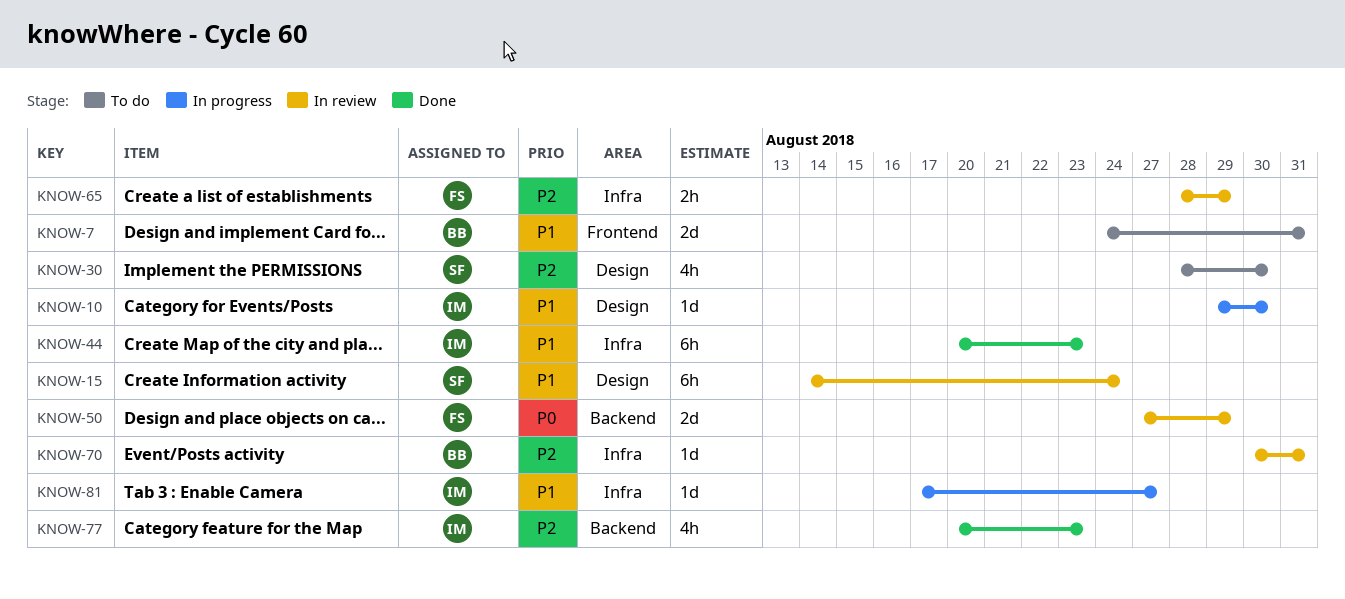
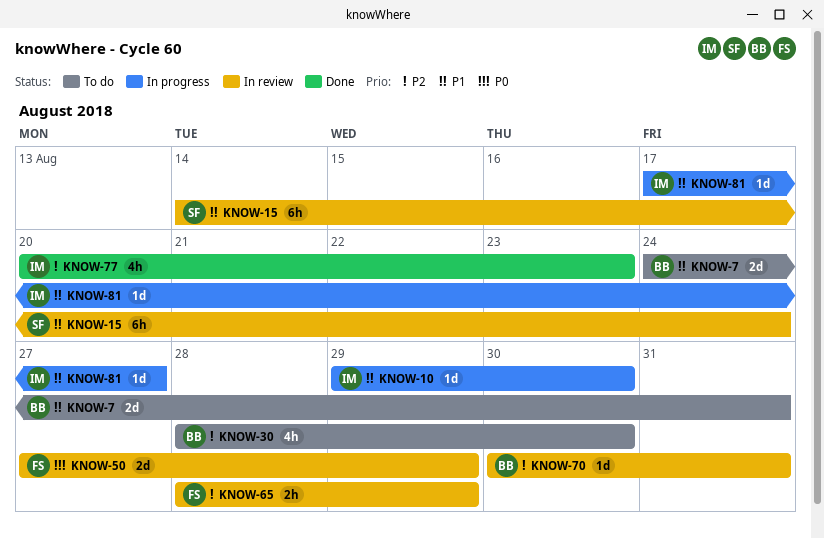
KNOW-30, owner: SF -> BB
KNOW-44: present -> none

